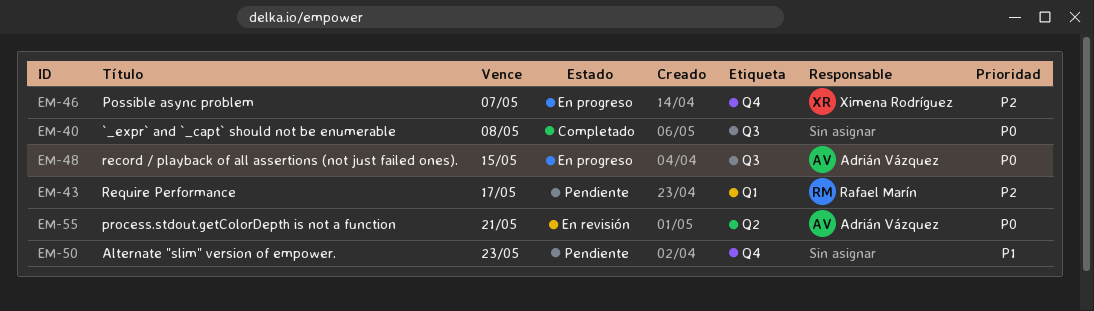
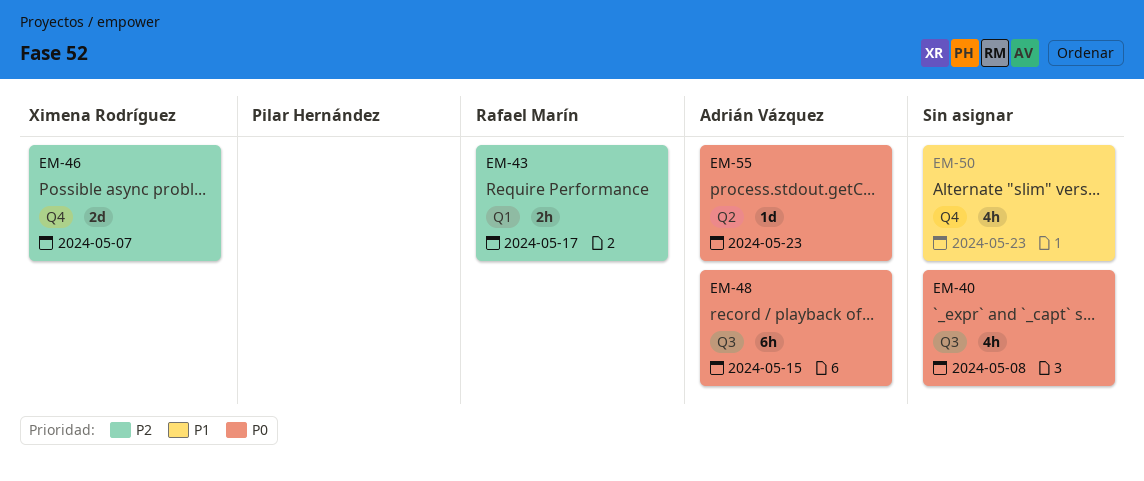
EM-55, due: May 21 -> May 23

